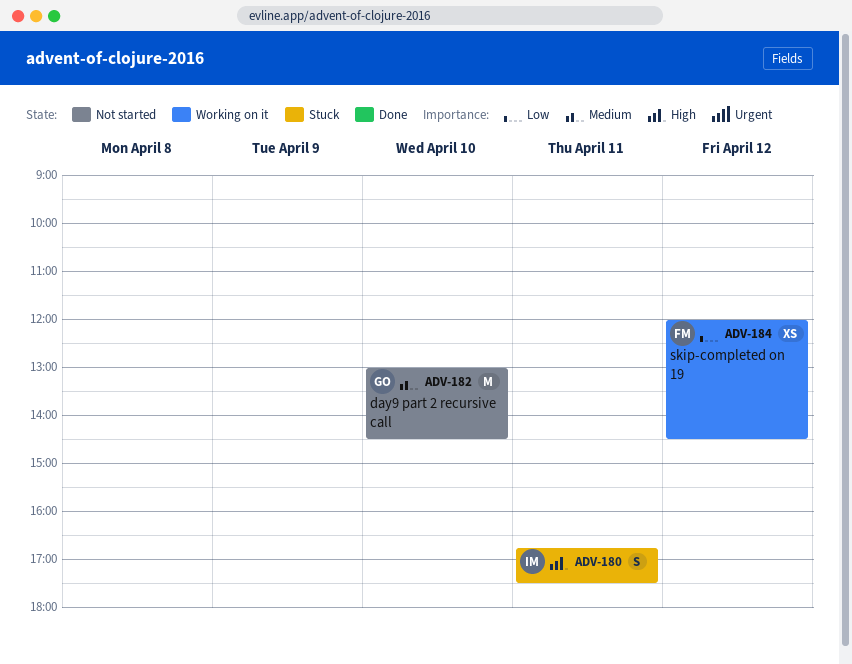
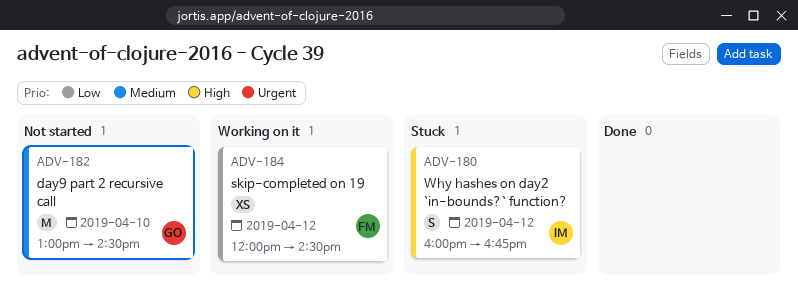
ADV-180, day: Apr 11 -> Apr 12
ADV-180, begins: 16:45 -> 16:00
ADV-180, ends: 17:30 -> 16:45

